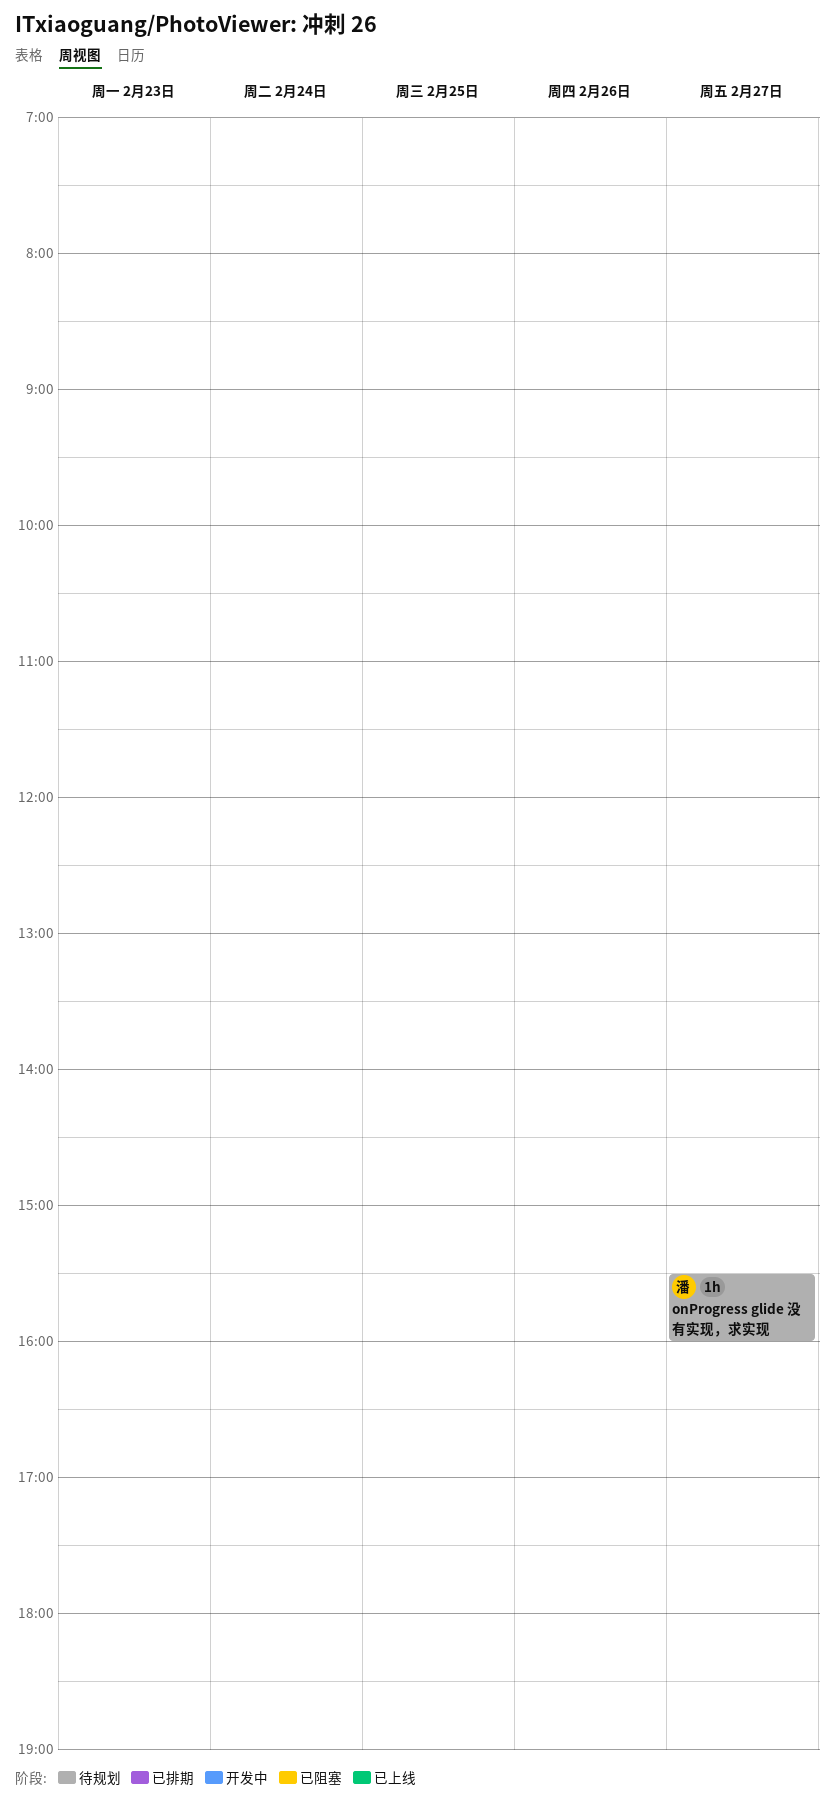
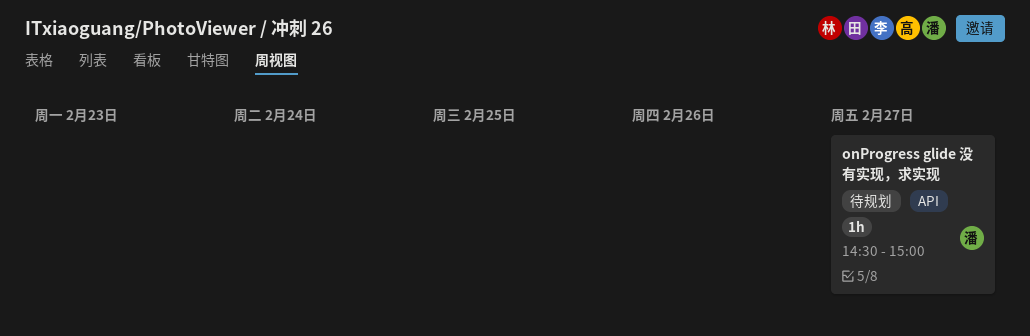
onProgress glide 没有实现，求实现, begins: 15:30 -> 14:30
onProgress glide 没有实现，求实现, ends: 16:00 -> 15:00

